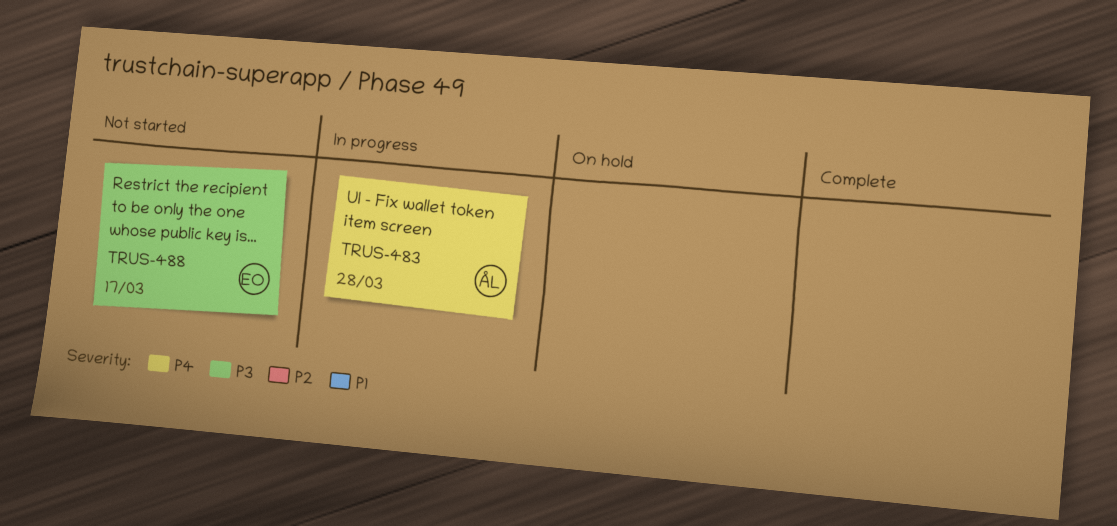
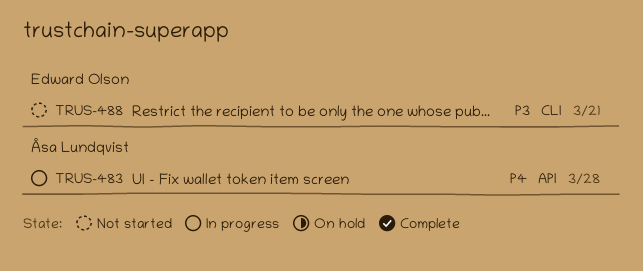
TRUS-488, due: Mar 17 -> Mar 21

